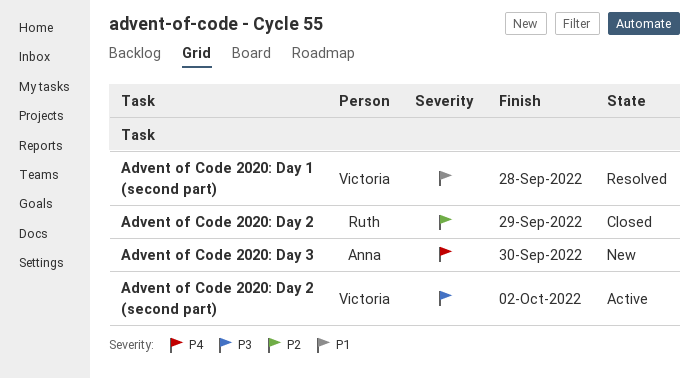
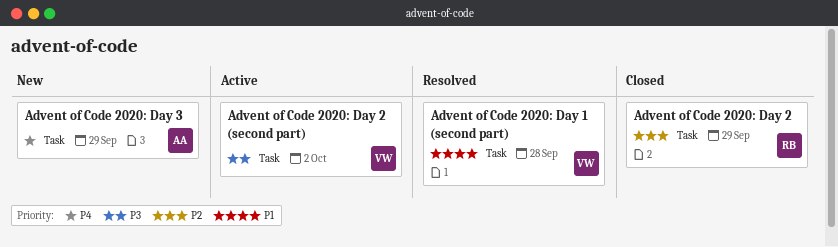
Advent of Code 2020: Day 3, due: Sep 30 -> Sep 29

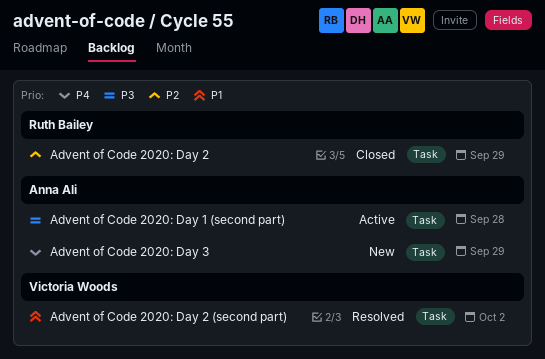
Advent of Code 2020: Day 1 (second part), status: Resolved -> Active
Advent of Code 2020: Day 1 (second part), owner: Victoria Woods -> Anna Ali
Advent of Code 2020: Day 1 (second part), priority: P1 -> P3
Advent of Code 2020: Day 2 (second part), status: Active -> Resolved
Advent of Code 2020: Day 2 (second part), priority: P3 -> P1

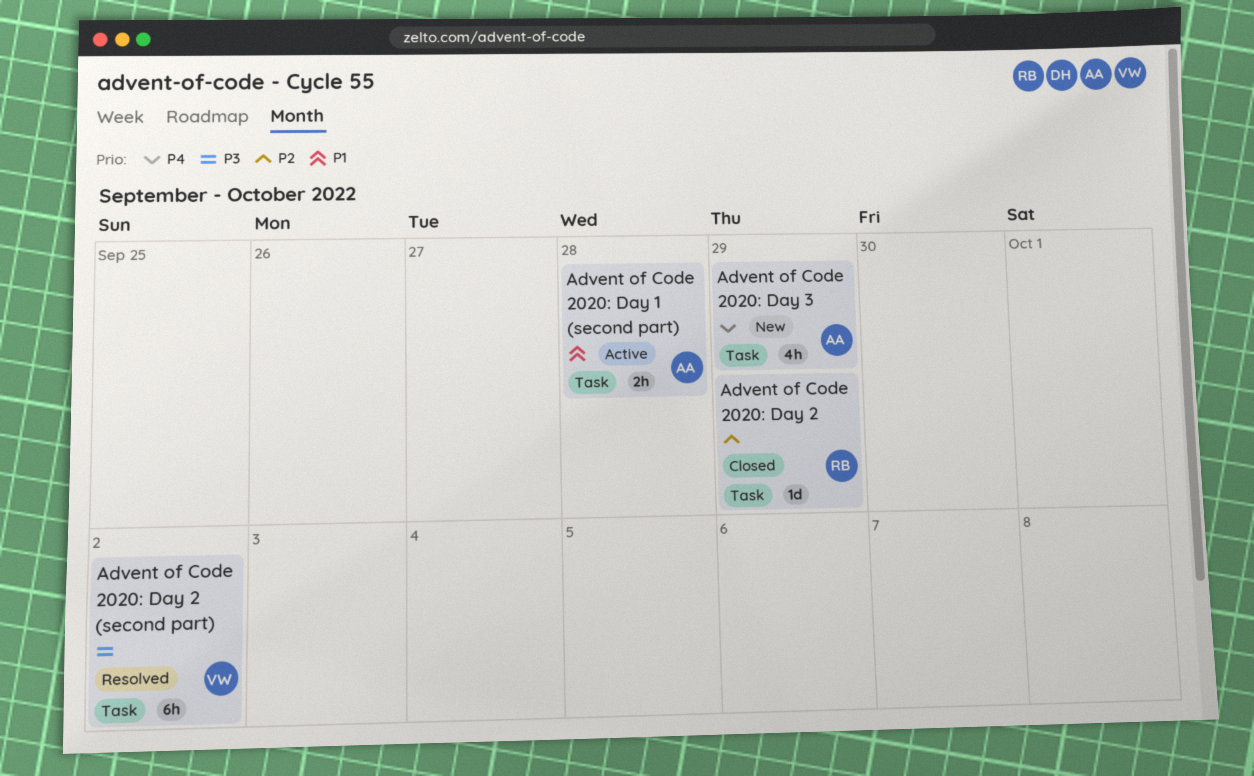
Advent of Code 2020: Day 1 (second part), priority: P3 -> P1
Advent of Code 2020: Day 2 (second part), priority: P1 -> P3

